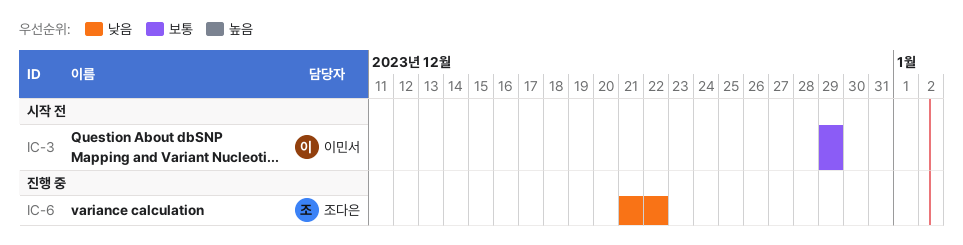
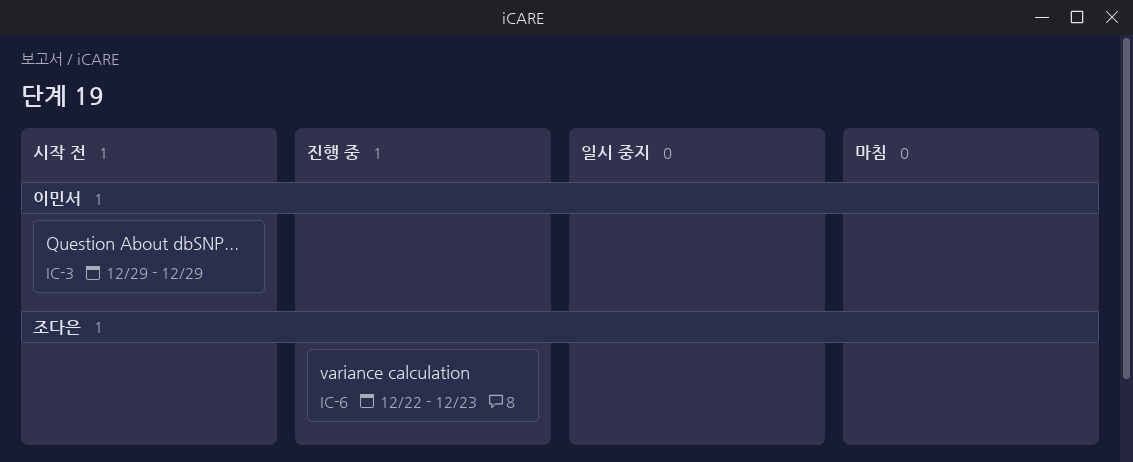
IC-6, start: Dec 21 -> Dec 22
IC-6, due: Dec 22 -> Dec 23

